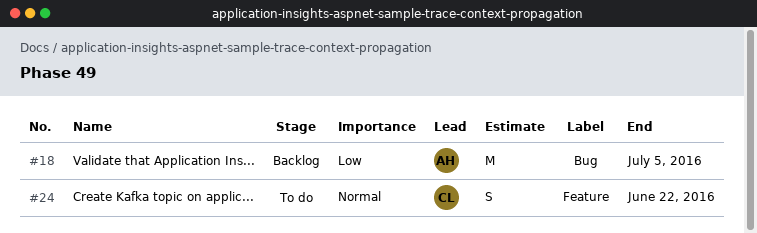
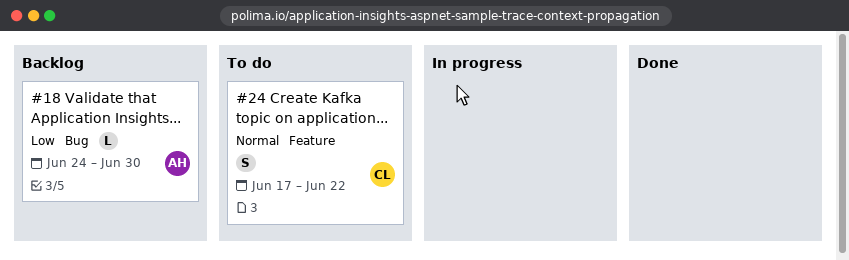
#18, estimate: M -> L
#18, due: Jul 5 -> Jun 30

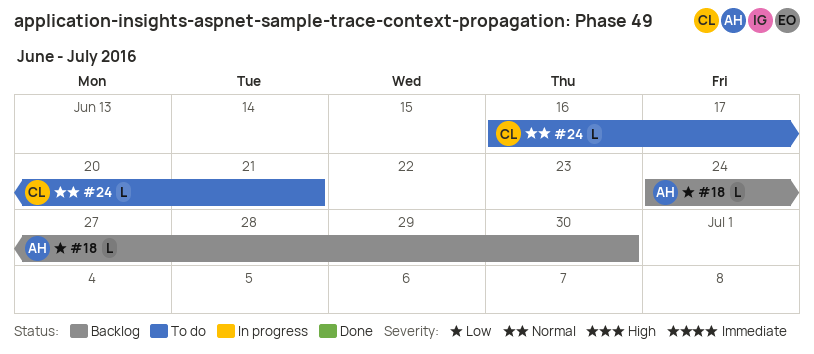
#24, estimate: S -> L
#24, start: Jun 17 -> Jun 16
#24, due: Jun 22 -> Jun 21

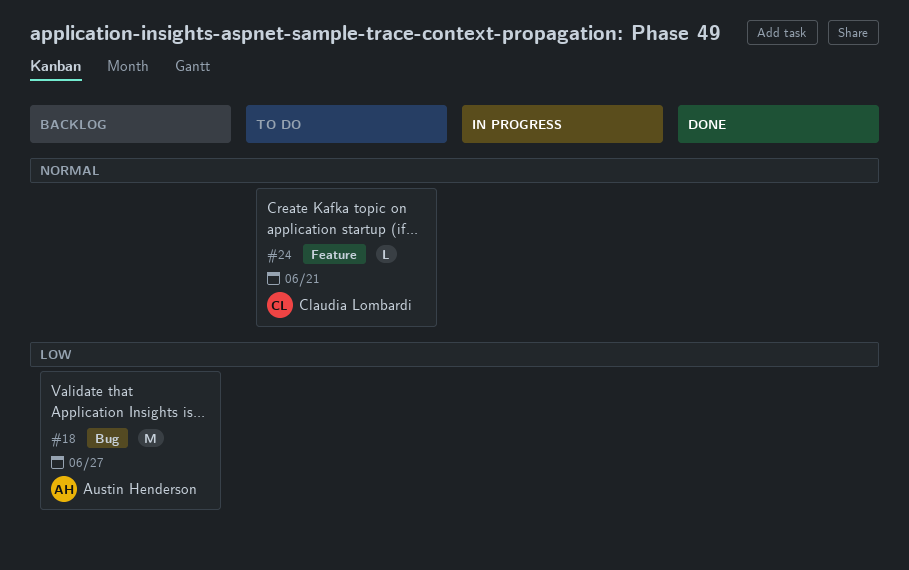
#18, estimate: L -> M
#18, due: Jun 30 -> Jun 27

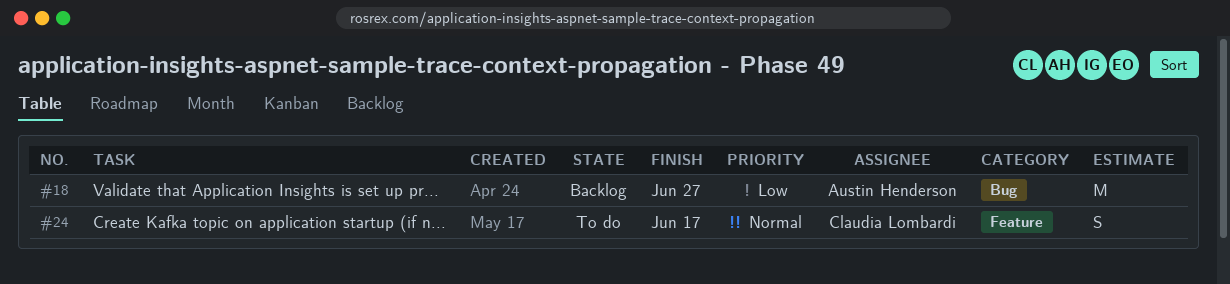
#24, estimate: L -> S
#24, due: Jun 21 -> Jun 17

